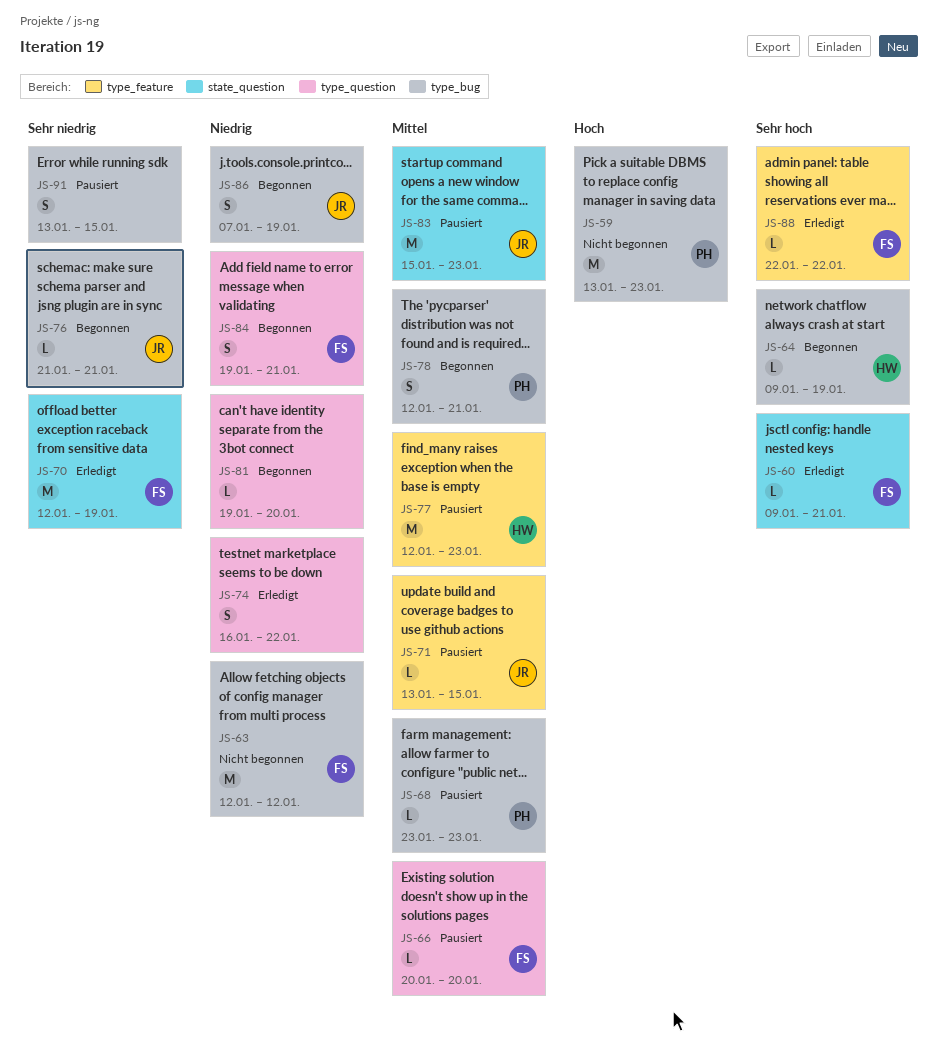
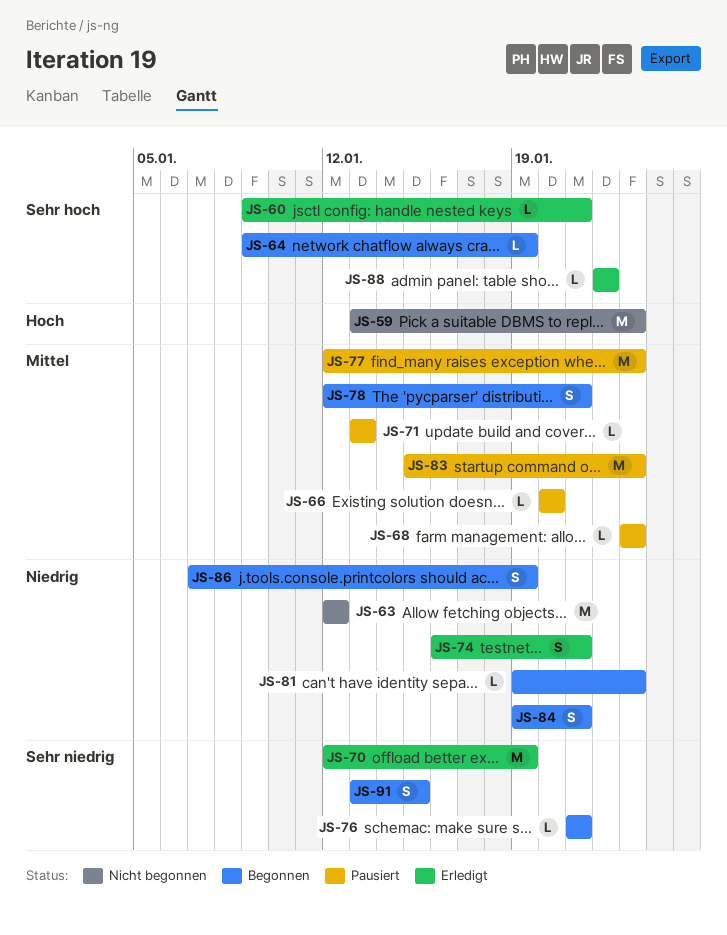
JS-71, due: Jan 15 -> Jan 13
JS-74, due: Jan 22 -> Jan 21
JS-81, due: Jan 20 -> Jan 23
JS-91, status: Pausiert -> Begonnen

